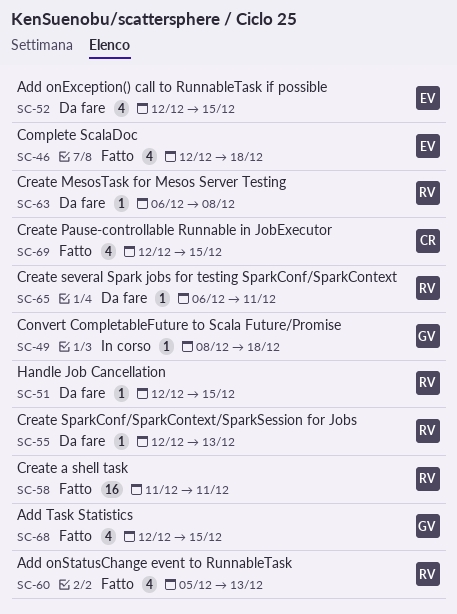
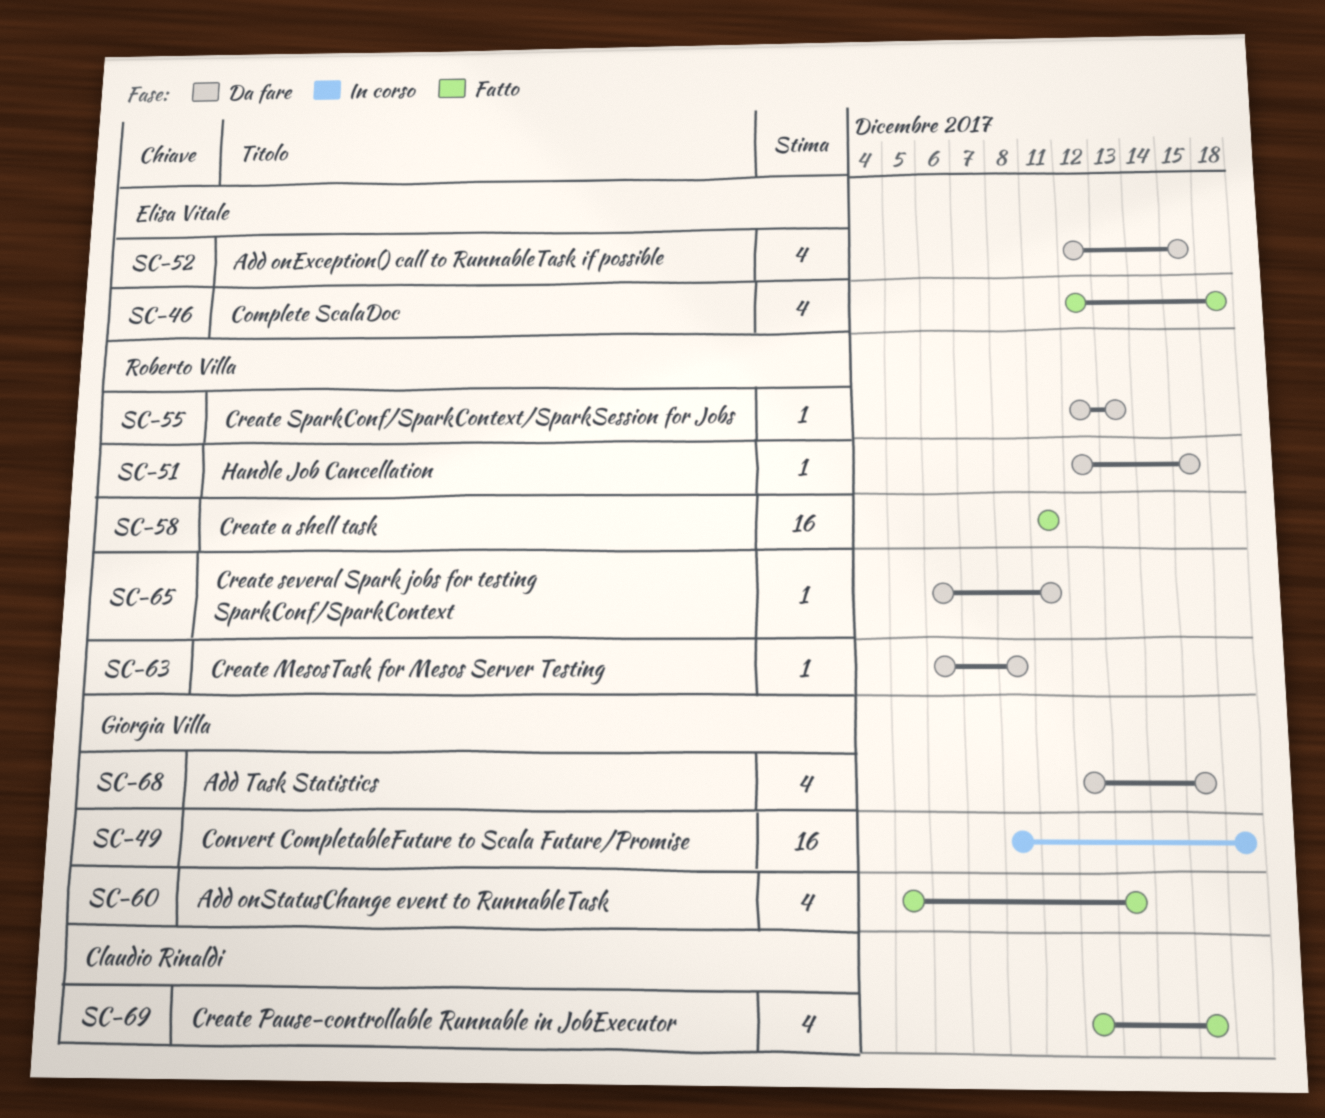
SC-49, estimate: 1 -> 16
SC-60, owner: Roberto Villa -> Giorgia Villa
SC-68, status: Fatto -> Da fare

